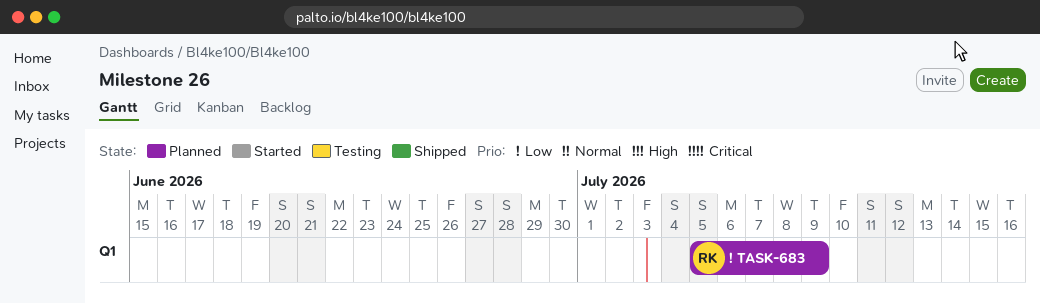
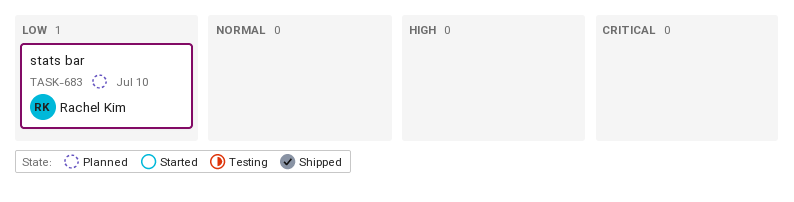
TASK-683, due: Jul 9 -> Jul 10

